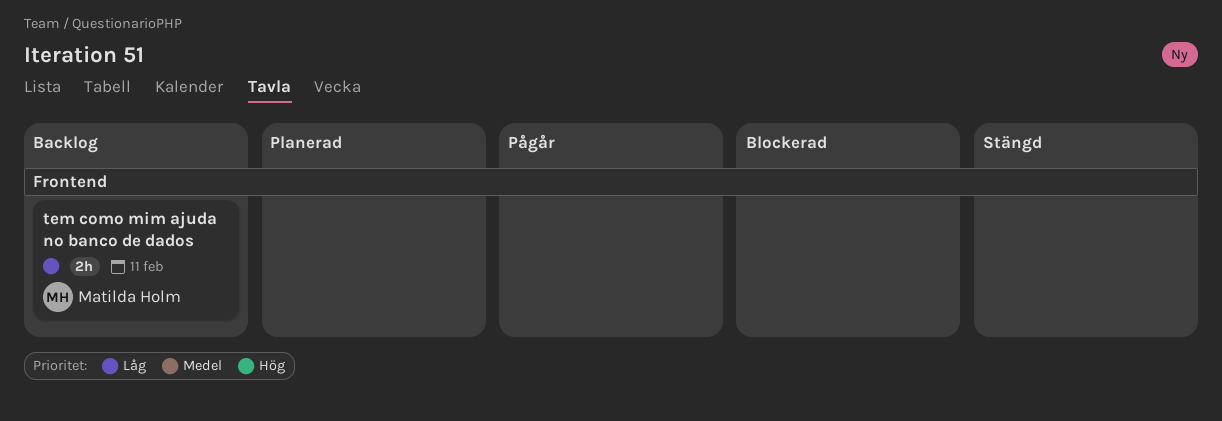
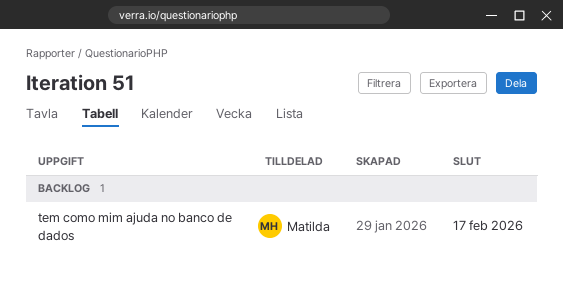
tem como mim ajuda no banco de dados, due: Feb 11 -> Feb 17

